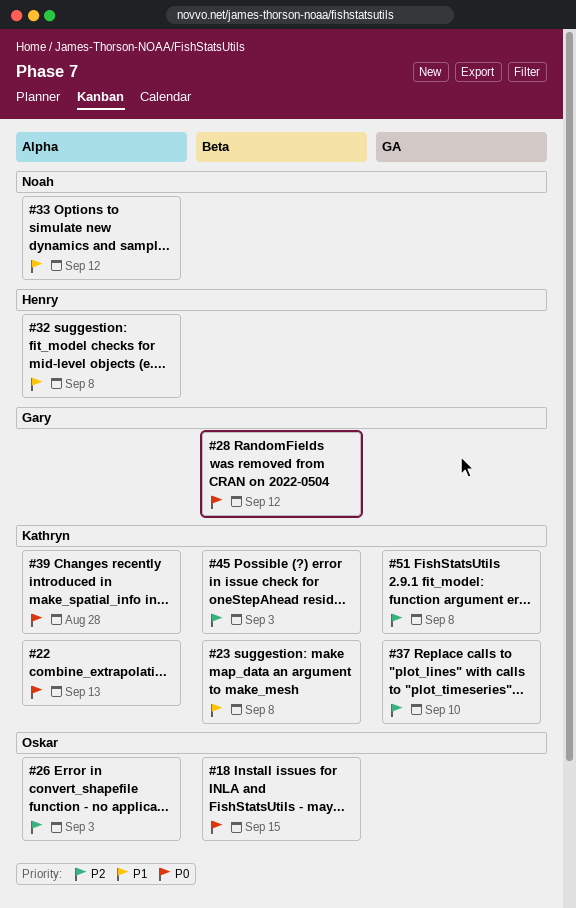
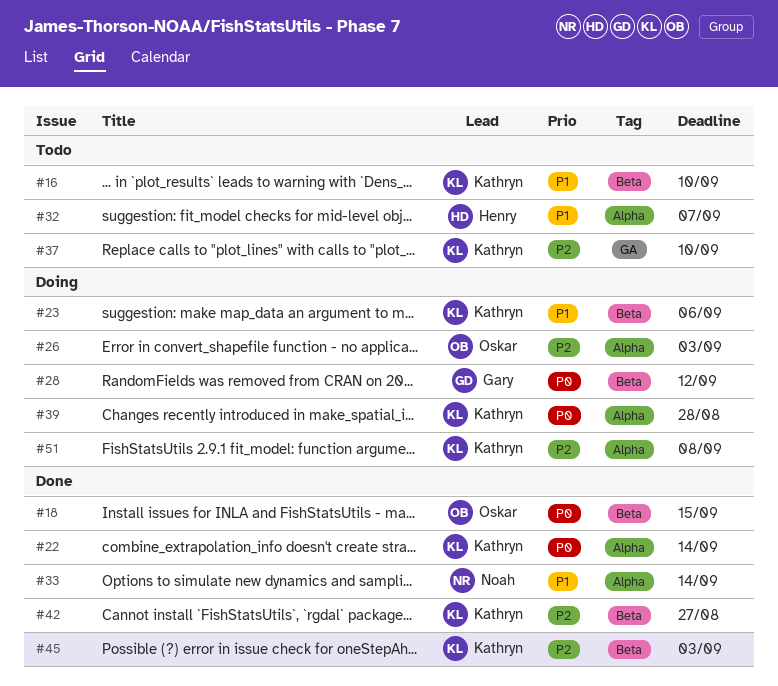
#16: none -> present
#22, due: Sep 13 -> Sep 14
#23, due: Sep 8 -> Sep 6
#32, due: Sep 8 -> Sep 7
#33, due: Sep 12 -> Sep 14
#42: none -> present
#51, label: GA -> Alpha

